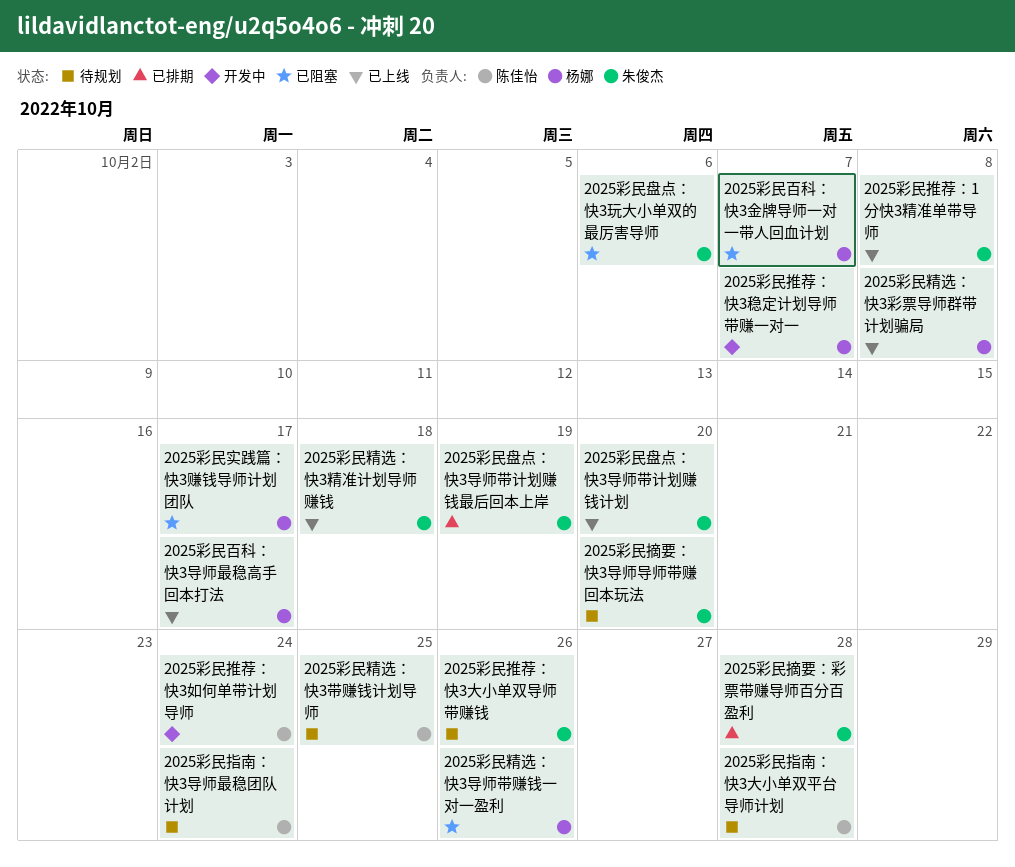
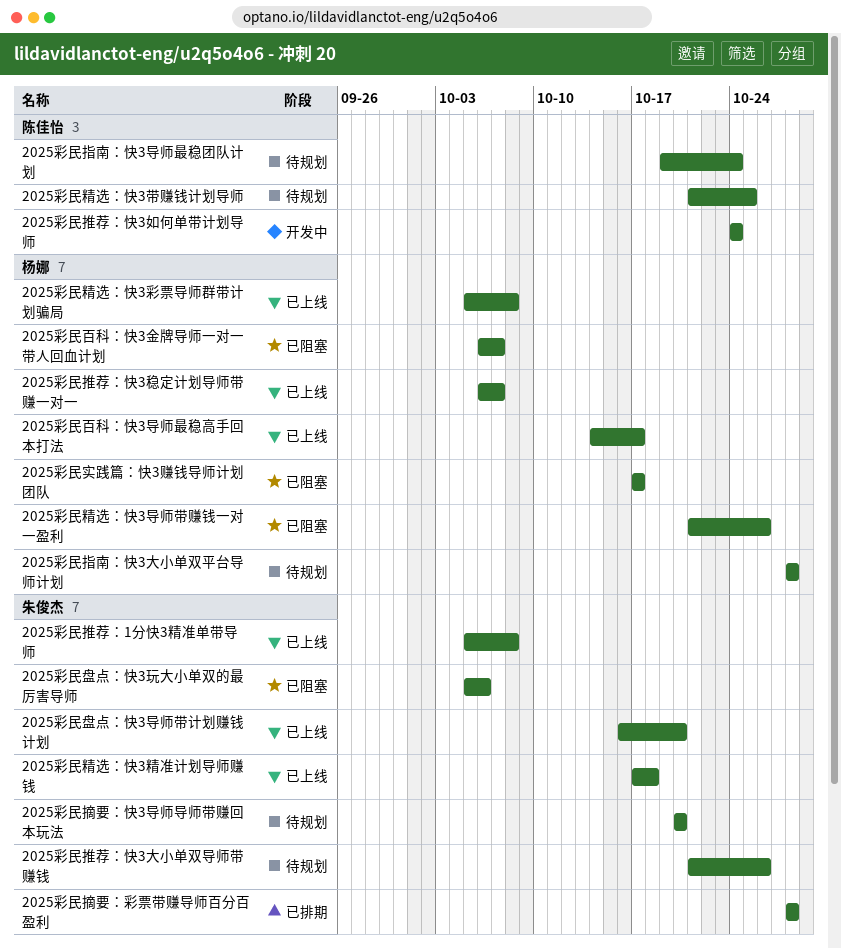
2025彩民指南：快3大小单双平台导师计划, owner: 陈佳怡 -> 杨娜
2025彩民推荐：快3稳定计划导师带赚一对一, status: 开发中 -> 已上线
2025彩民盘点：快3导师带计划赚钱最后回本上岸: present -> none

